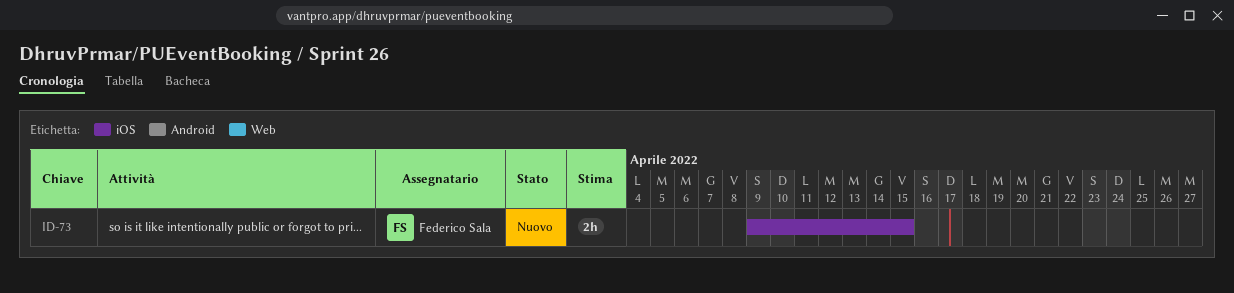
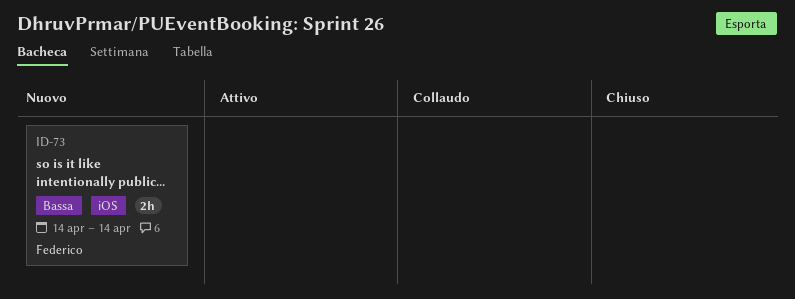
ID-73, start: Apr 9 -> Apr 14
ID-73, due: Apr 15 -> Apr 14

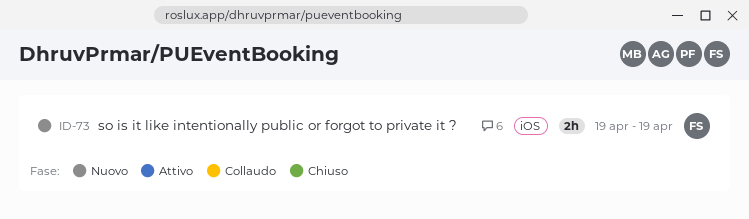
ID-73, start: Apr 14 -> Apr 19
ID-73, due: Apr 14 -> Apr 19

